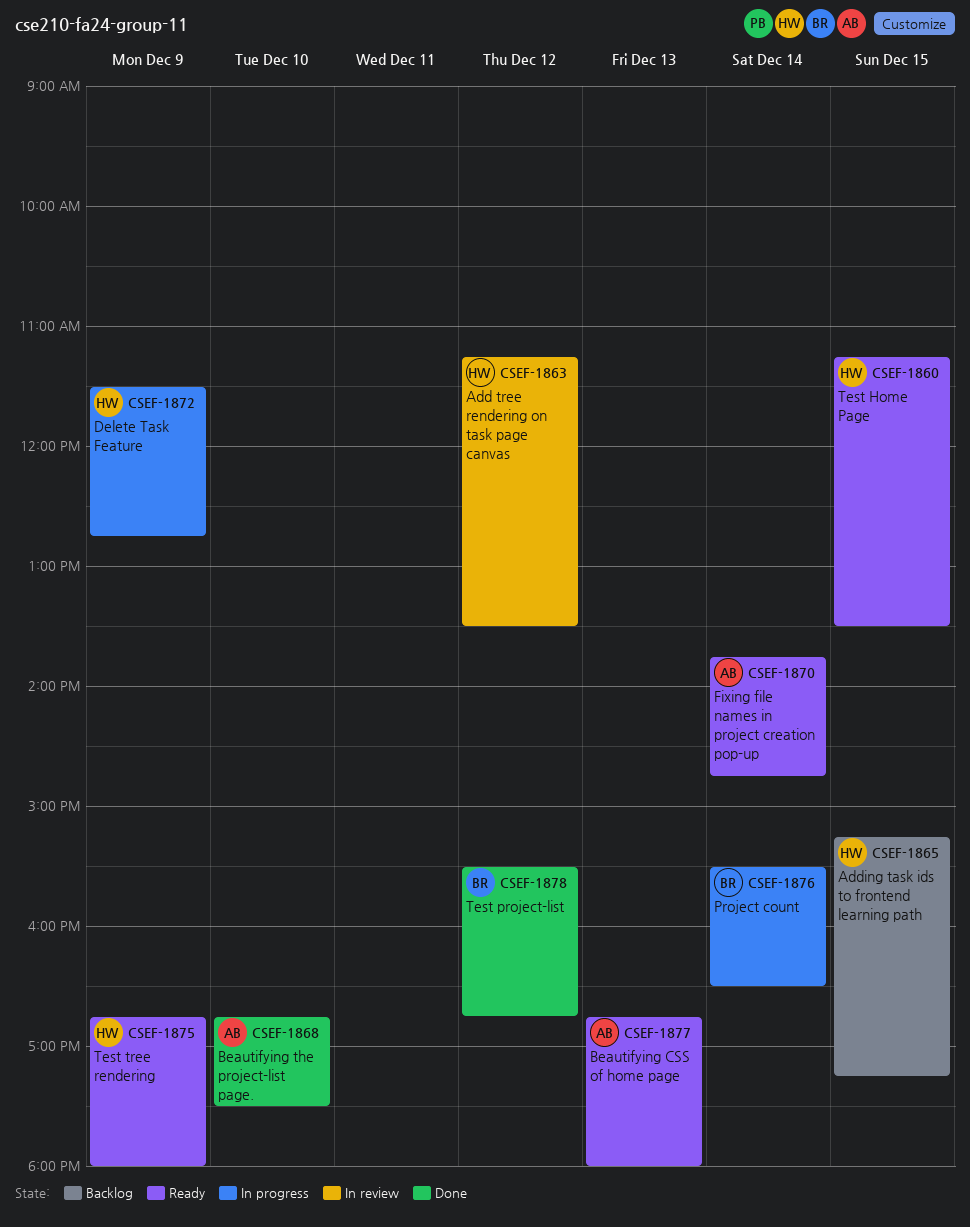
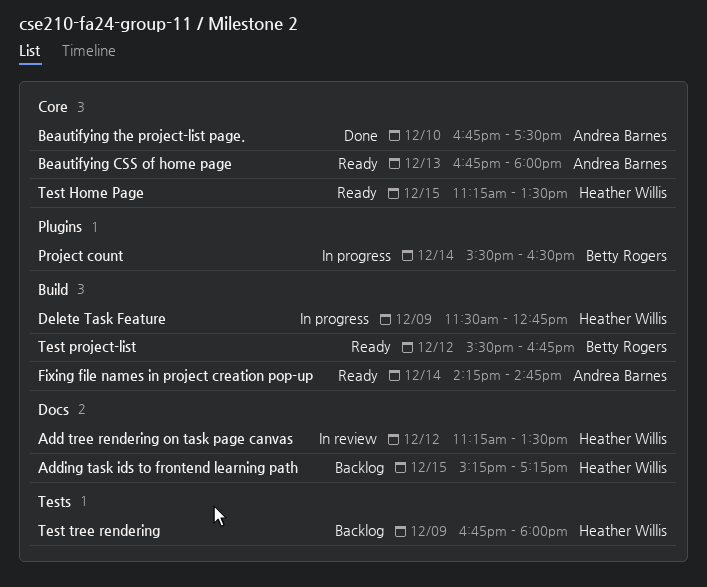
Fixing file names in project creation pop-up, begins: 13:45 -> 14:15
Test project-list, status: Done -> Ready
Test tree rendering, status: Ready -> Backlog

